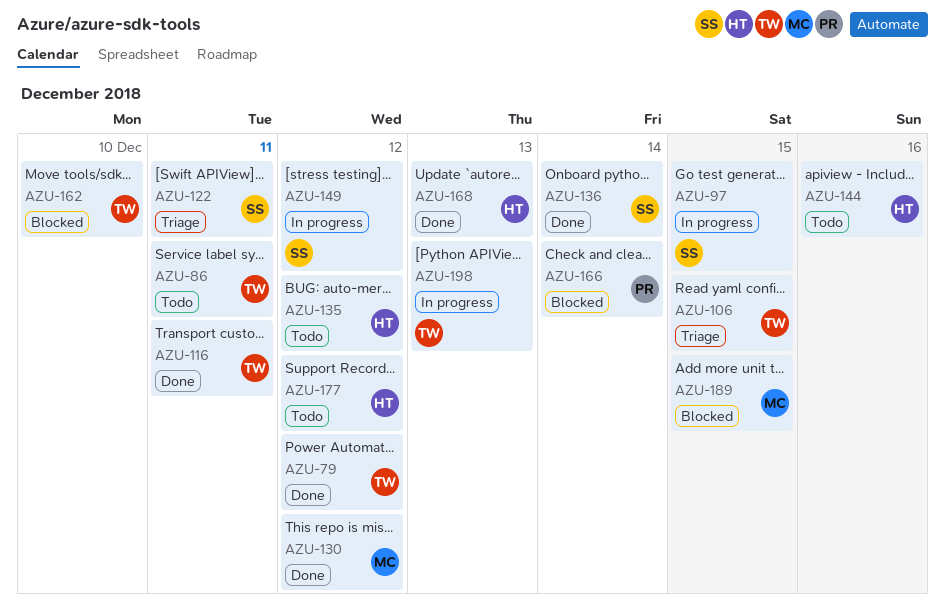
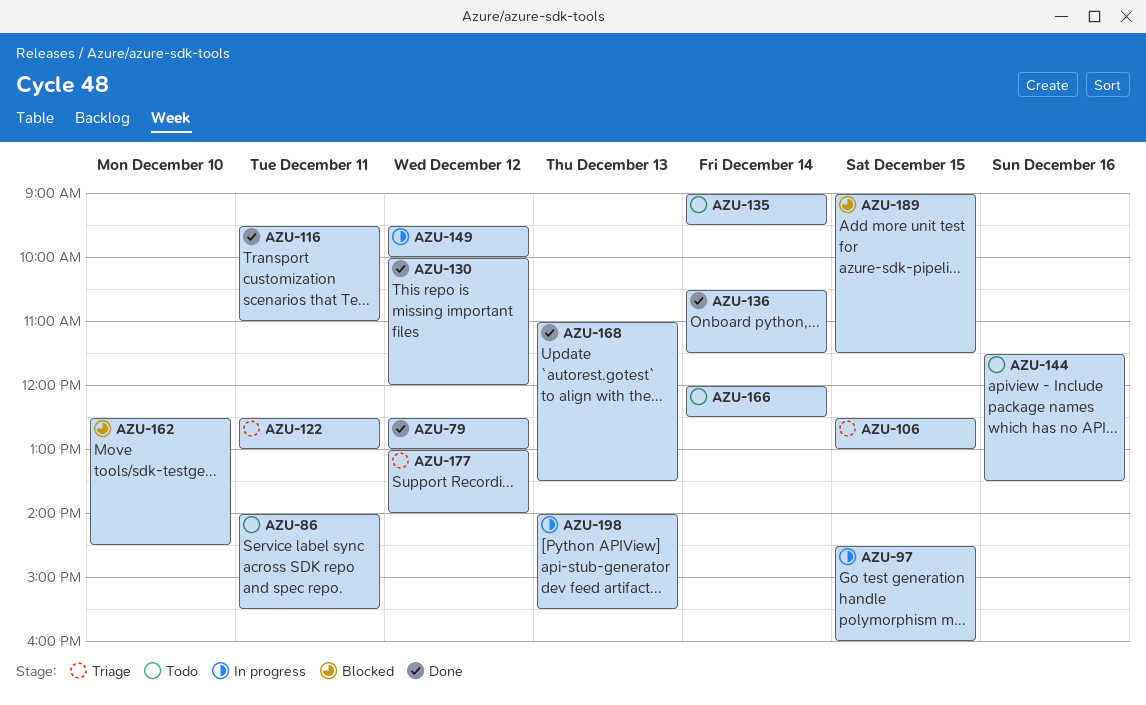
AZU-135, day: Dec 12 -> Dec 14
AZU-166, status: Blocked -> Todo
AZU-177, status: Todo -> Triage

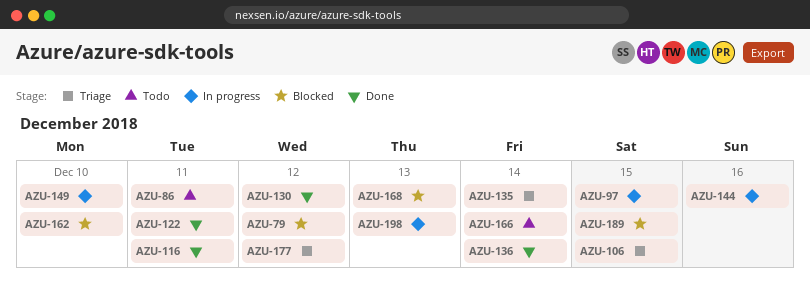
AZU-79, status: Done -> Blocked
AZU-122, status: Triage -> Done
AZU-135, status: Todo -> Triage
AZU-144, status: Todo -> In progress
AZU-149, day: Dec 12 -> Dec 10
AZU-168, status: Done -> Blocked

